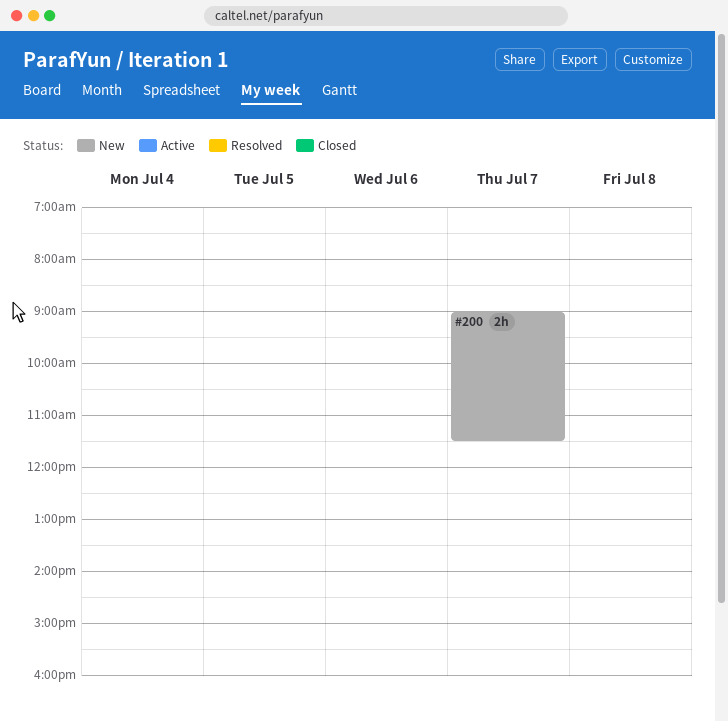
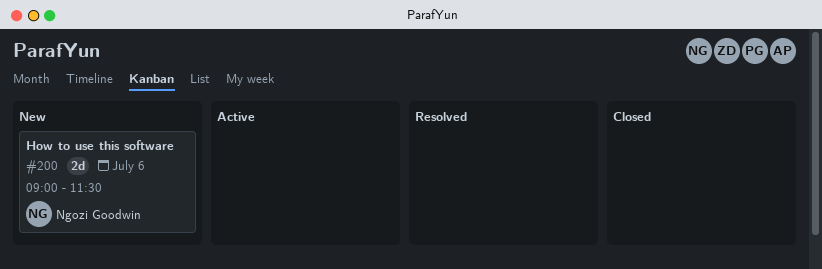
#200, estimate: 2h -> 2d
#200, day: Jul 7 -> Jul 6

